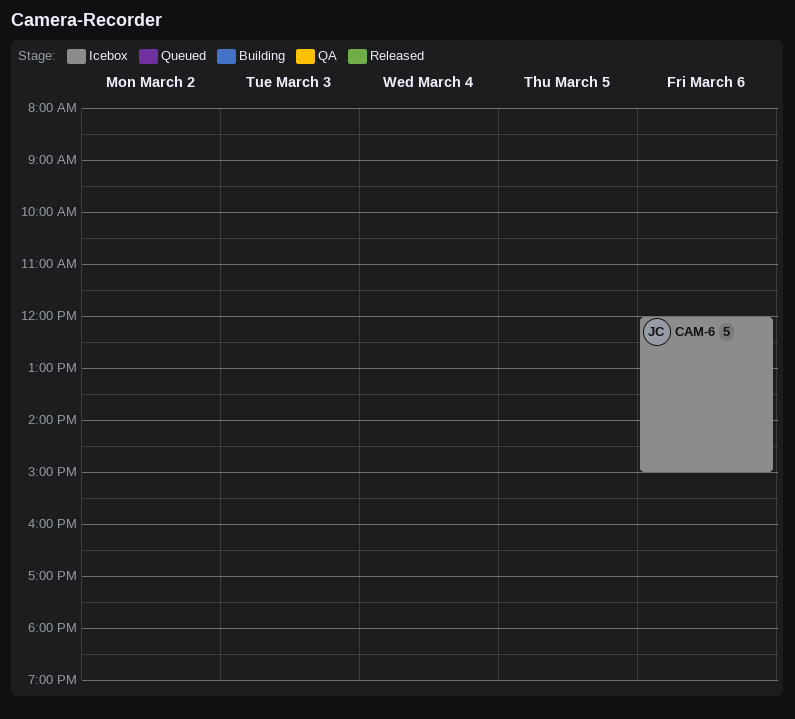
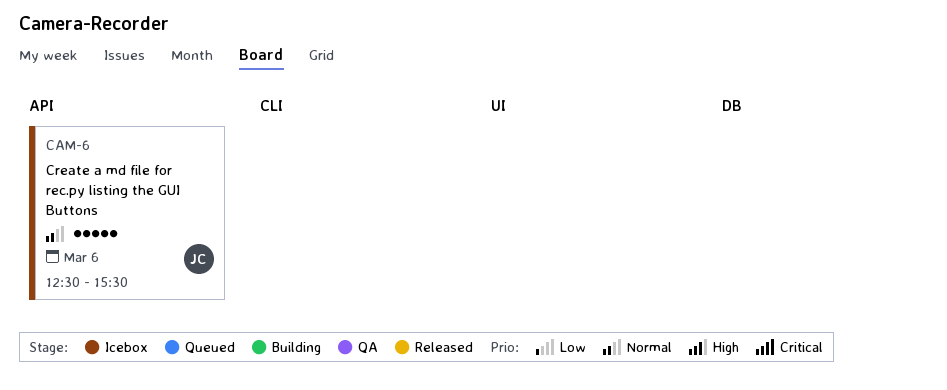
CAM-6, begins: 12:00 -> 12:30
CAM-6, ends: 15:00 -> 15:30

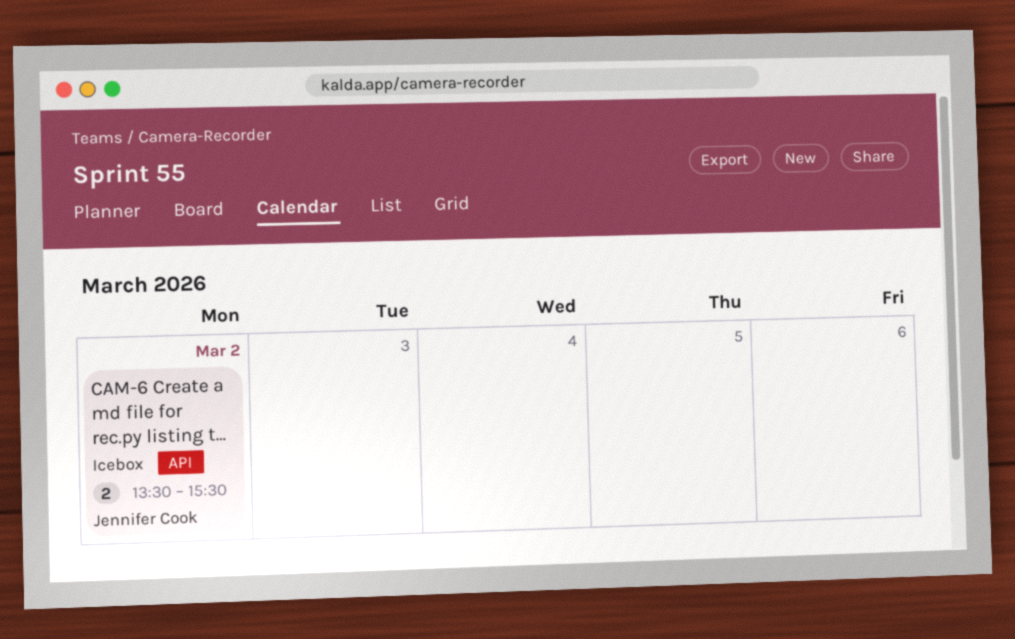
CAM-6, estimate: 5 -> 2
CAM-6, day: Mar 6 -> Mar 2
CAM-6, begins: 12:30 -> 13:30

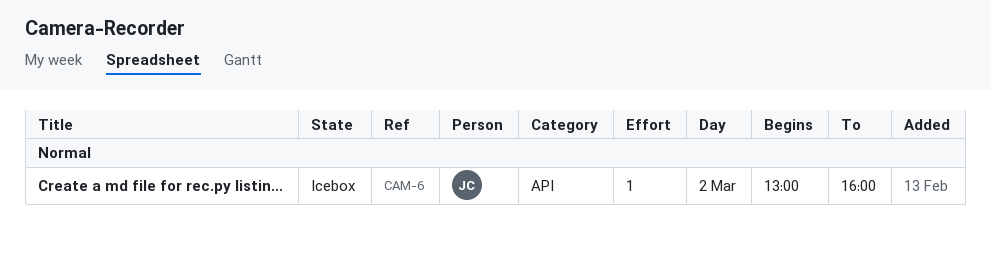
CAM-6, estimate: 2 -> 1
CAM-6, begins: 13:30 -> 13:00
CAM-6, ends: 15:30 -> 16:00

